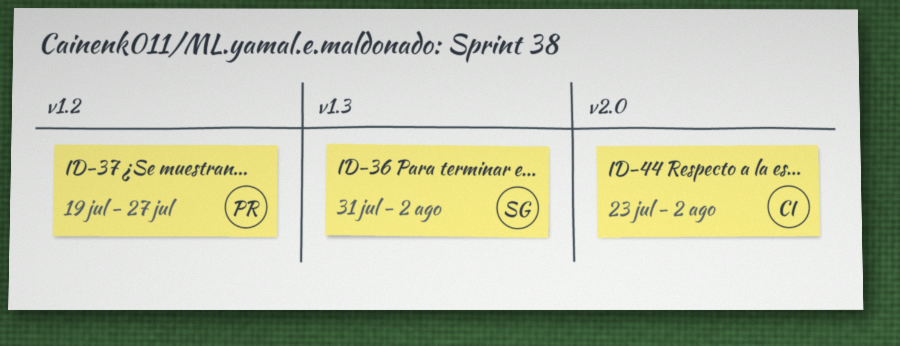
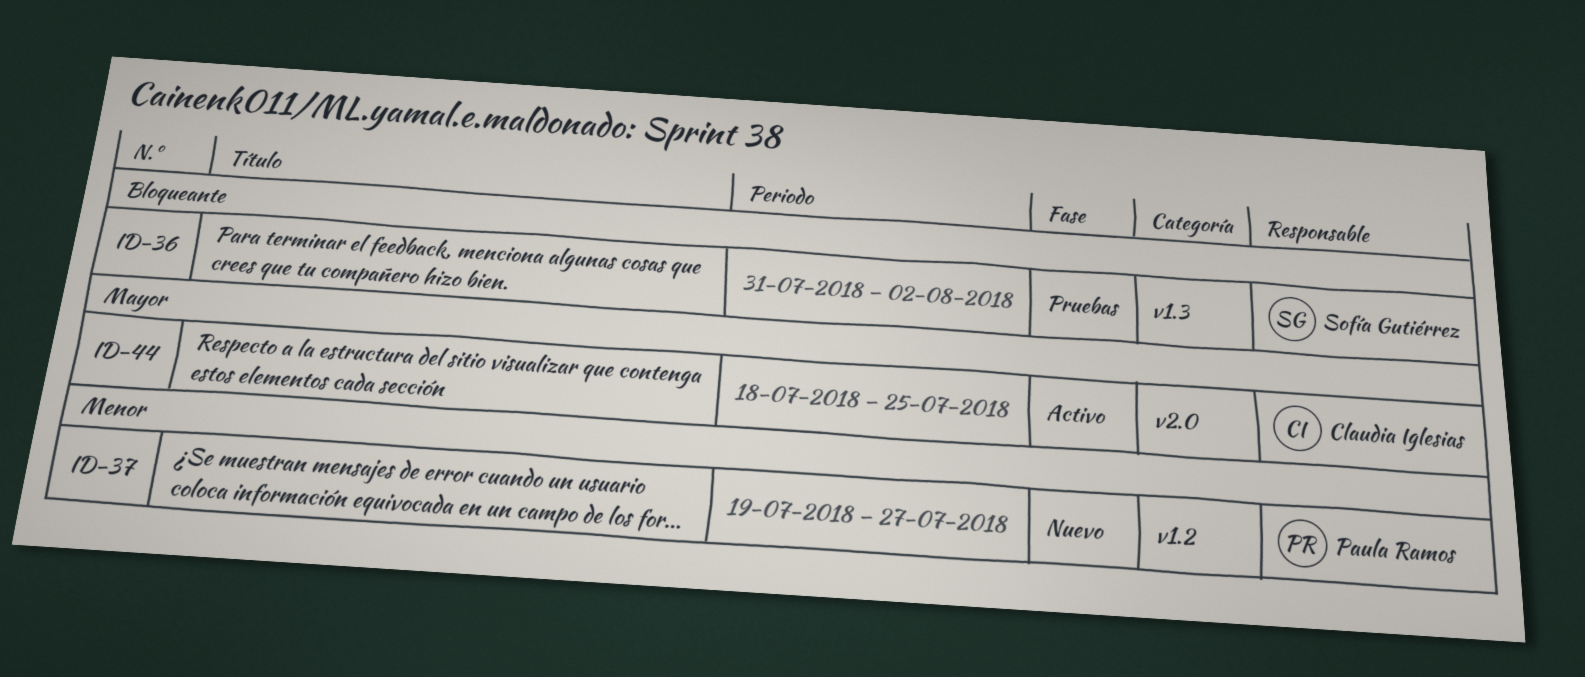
ID-44, start: Jul 23 -> Jul 18
ID-44, due: Aug 2 -> Jul 25

